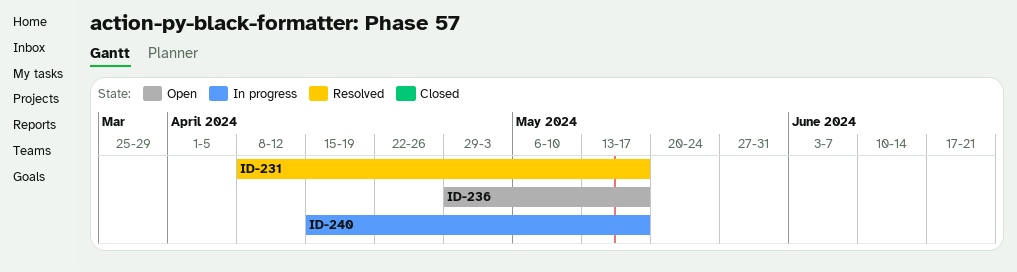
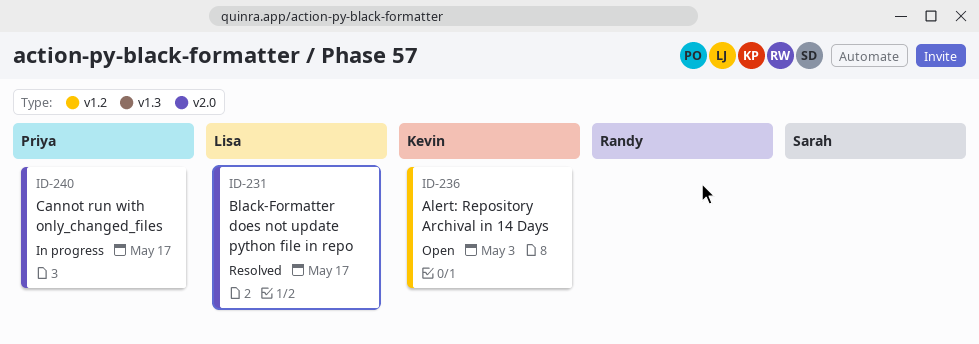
ID-236, due: May 17 -> May 3

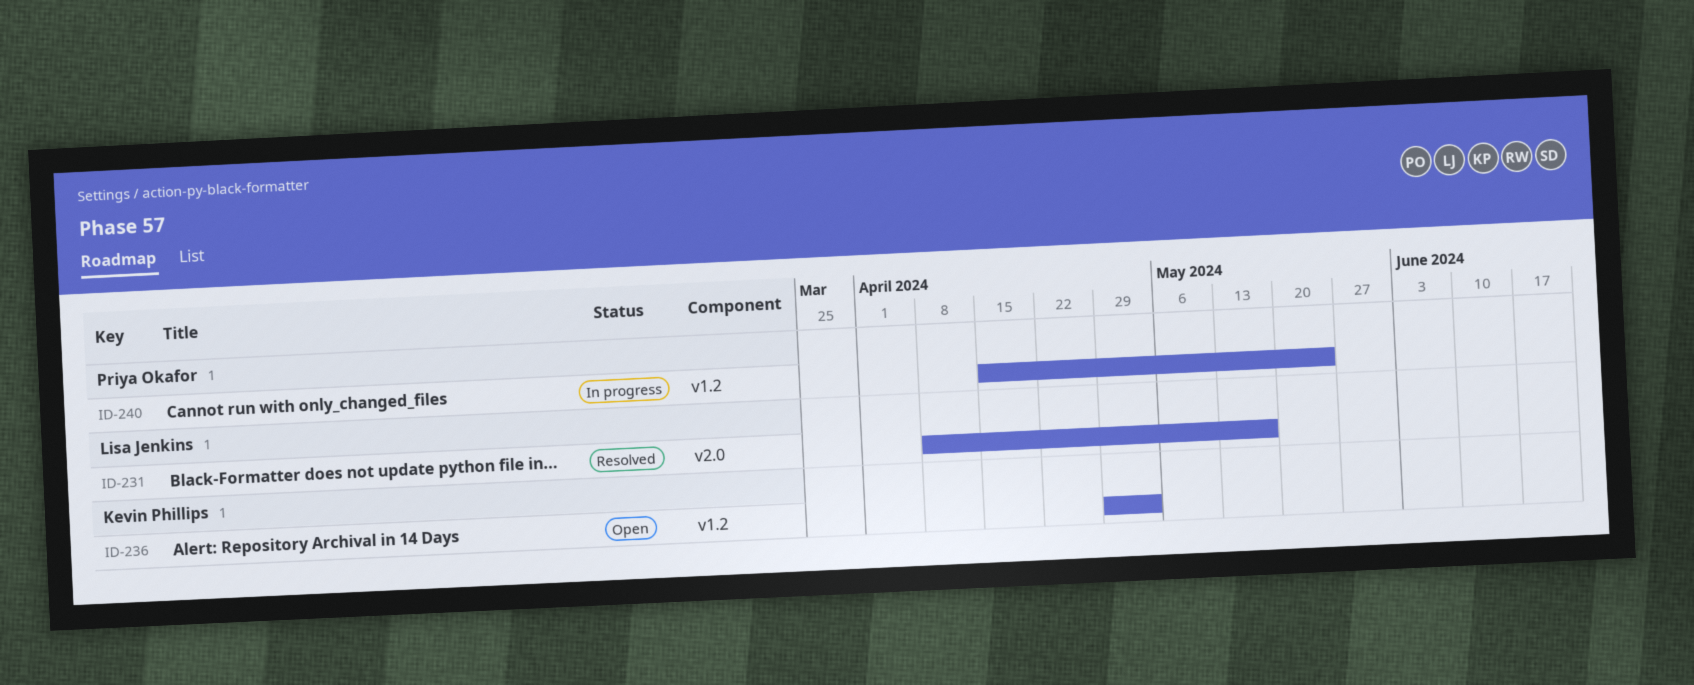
ID-240, label: v2.0 -> v1.2
ID-240, due: May 17 -> May 24

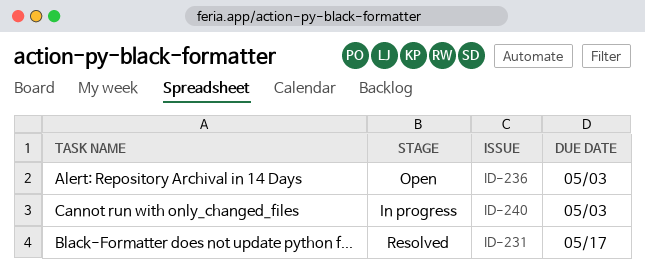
ID-240, due: May 24 -> May 3

